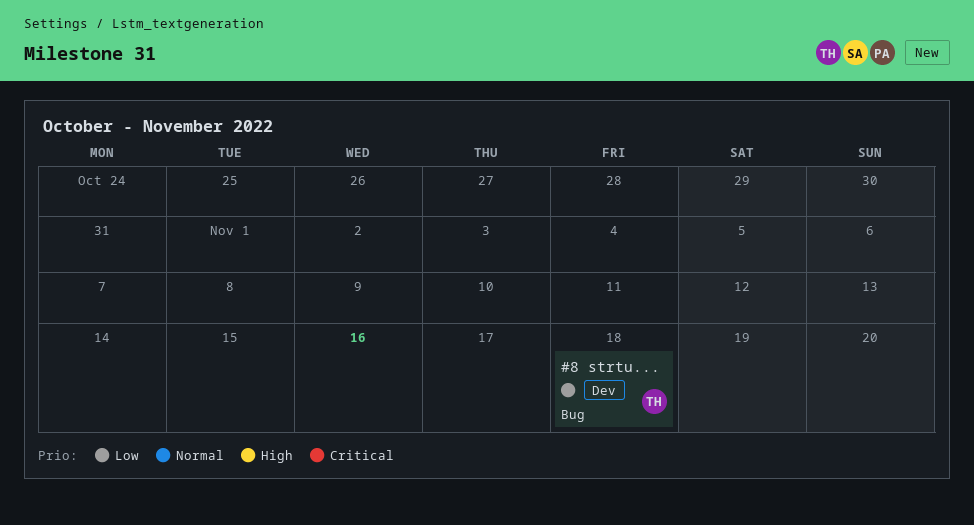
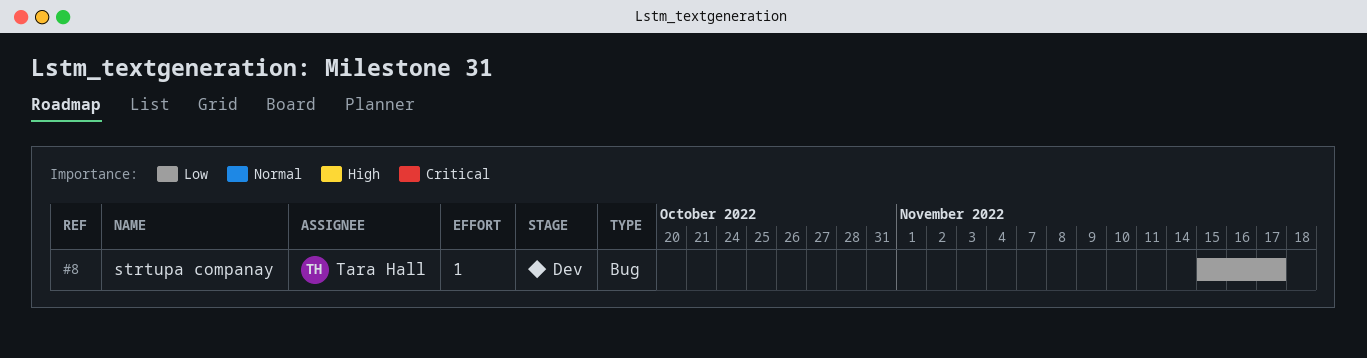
#8, due: Nov 18 -> Nov 17

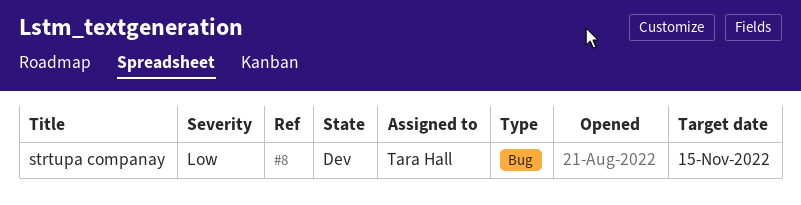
#8, due: Nov 17 -> Nov 15

